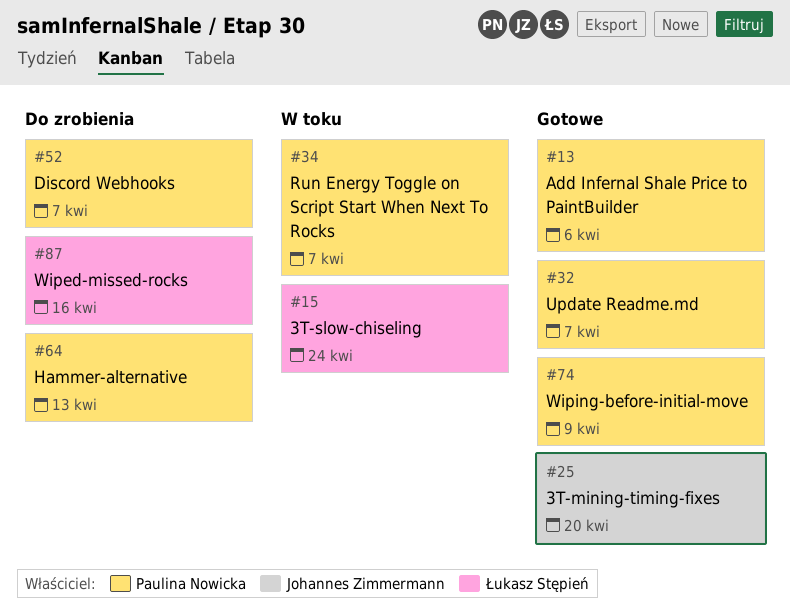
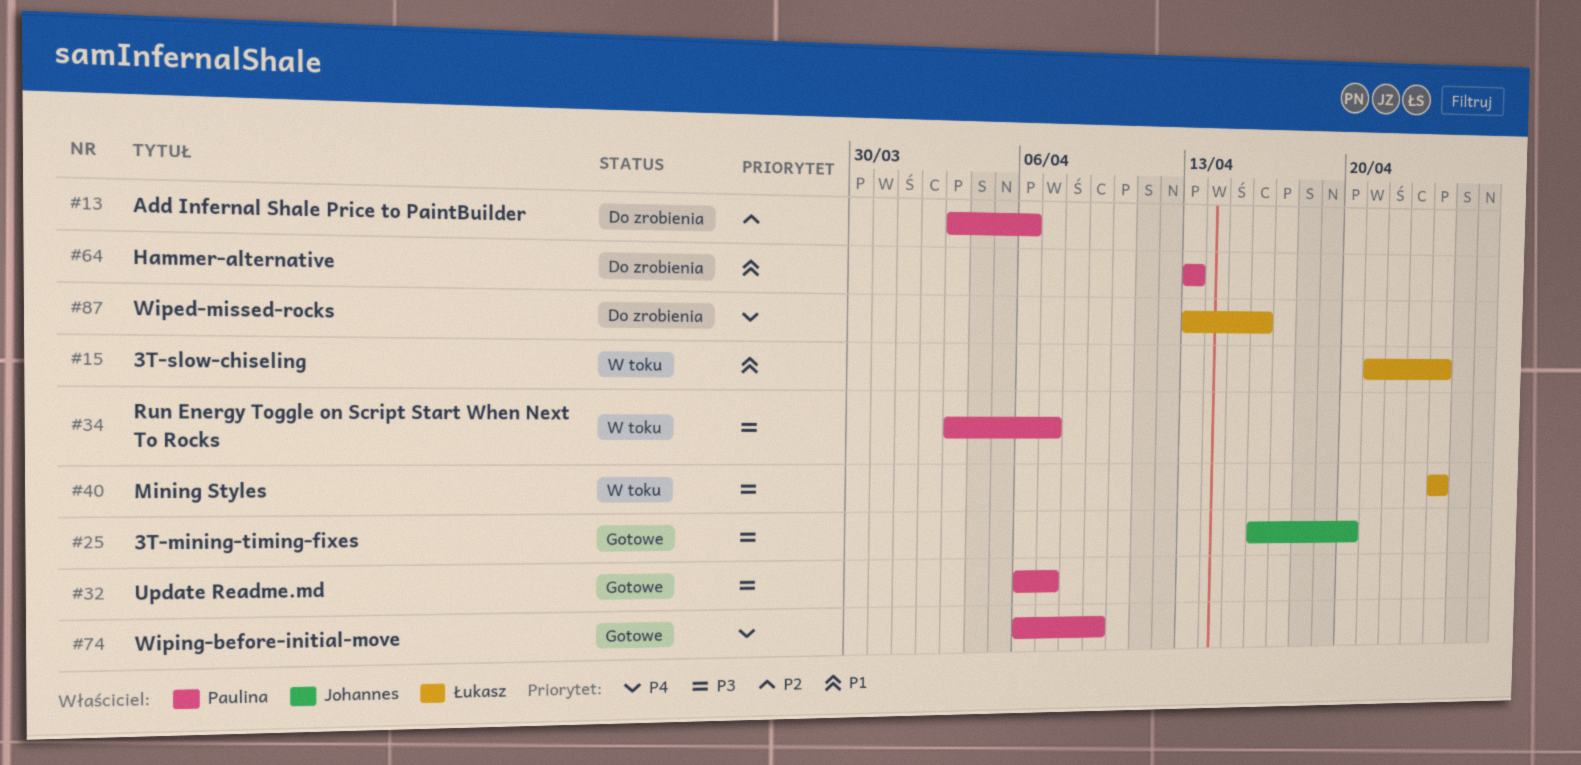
#13, status: Gotowe -> Do zrobienia
#40: none -> present
#52: present -> none

